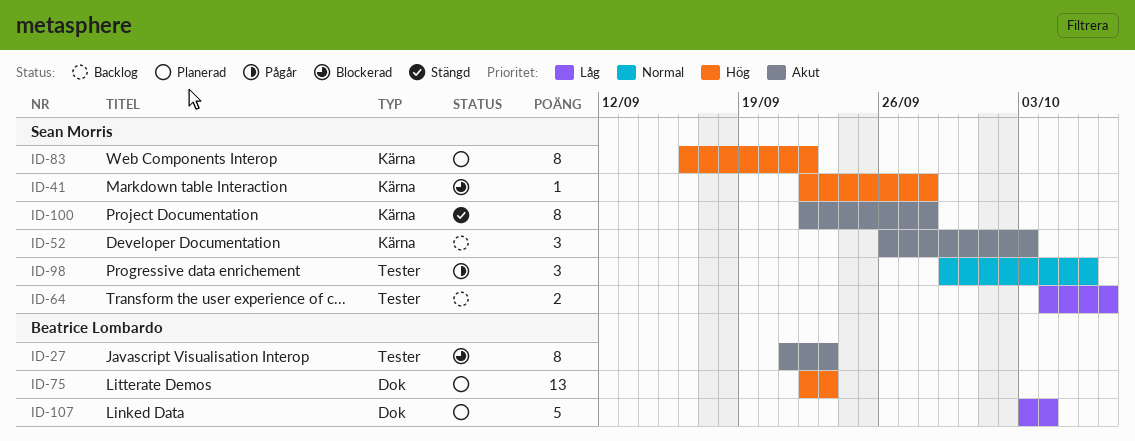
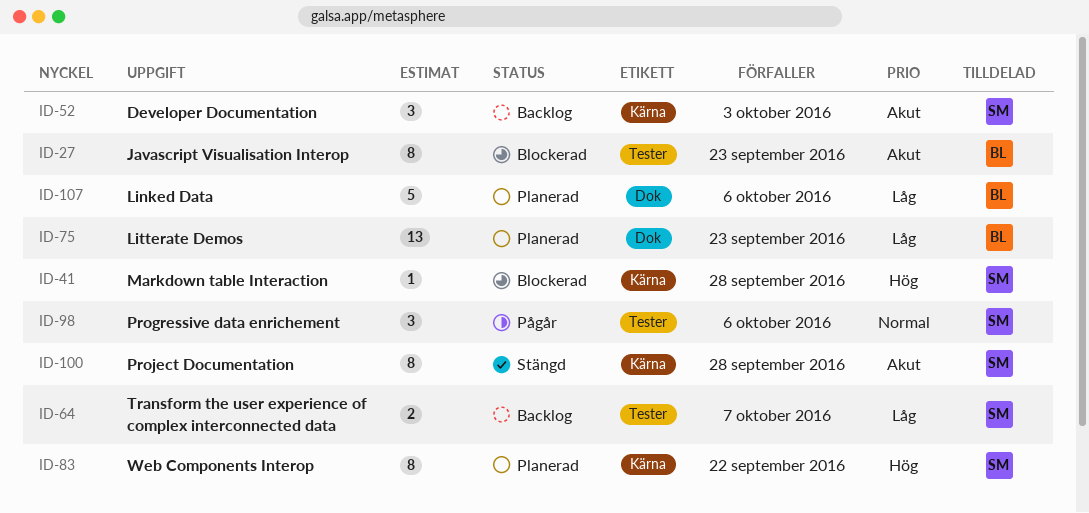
ID-75, priority: Hög -> Låg
ID-107, due: Oct 4 -> Oct 6

